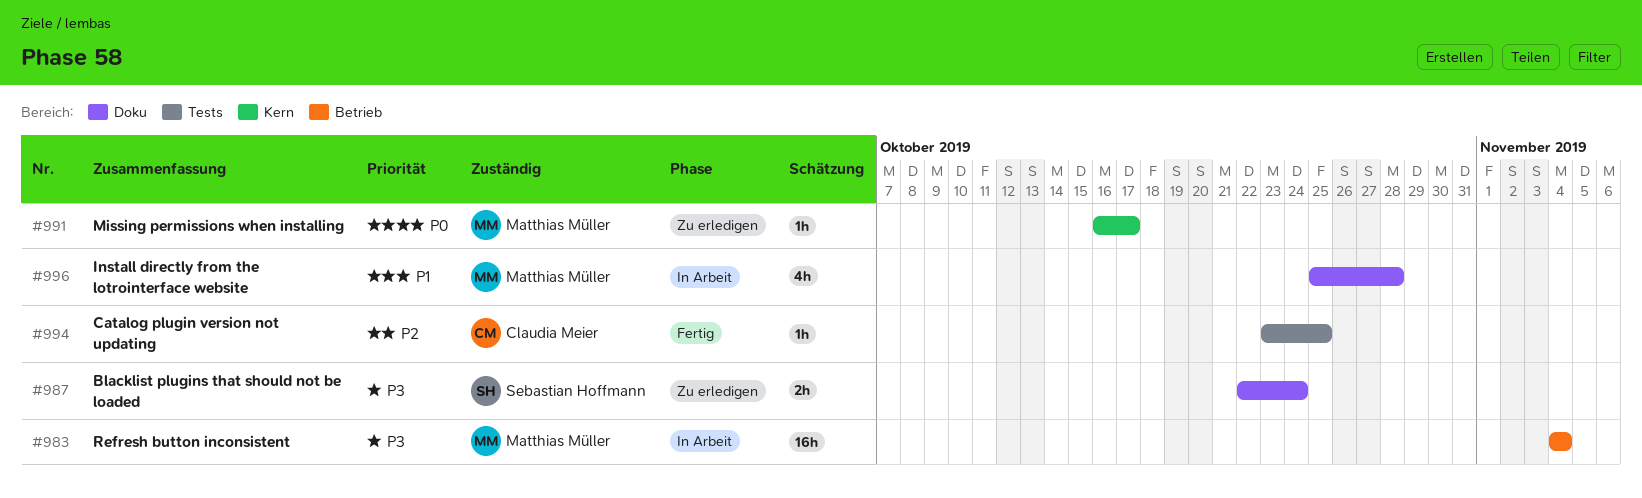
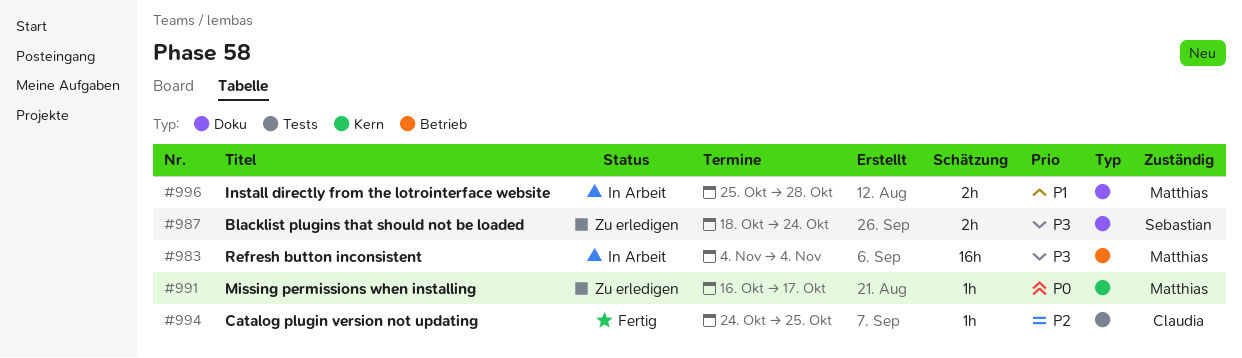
#987, start: Oct 22 -> Oct 18
#994, start: Oct 23 -> Oct 24
#996, estimate: 4h -> 2h

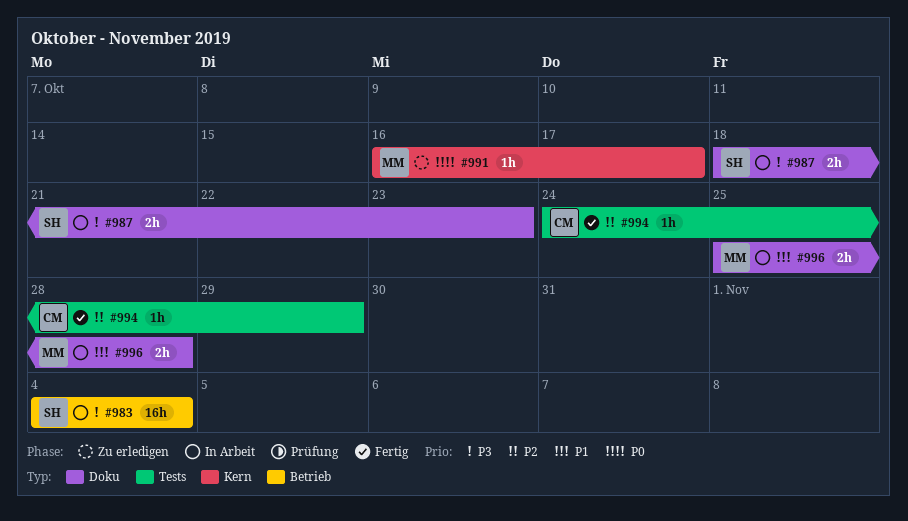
#983, owner: Matthias -> Sebastian
#987, status: Zu erledigen -> In Arbeit
#987, due: Oct 24 -> Oct 23
#994, due: Oct 25 -> Oct 29

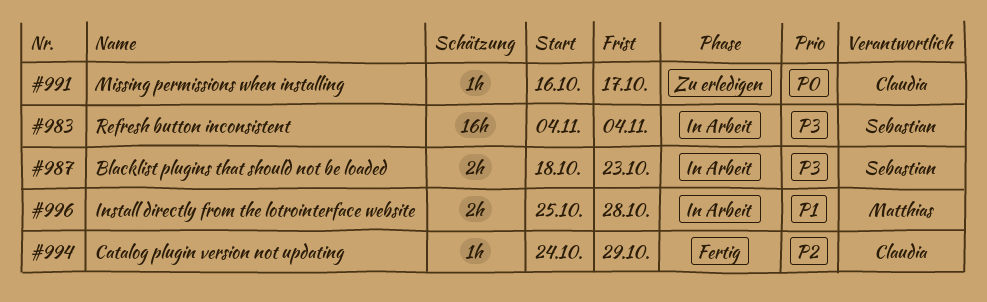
#991, owner: Matthias -> Claudia

